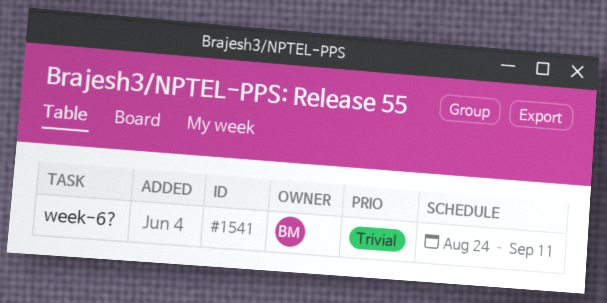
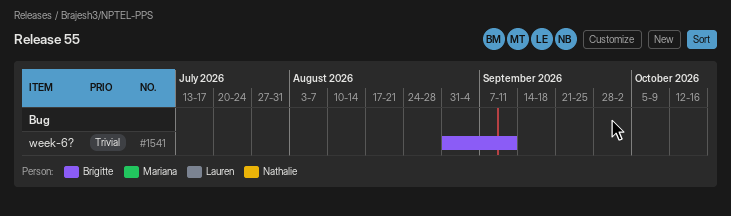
#1541, start: Aug 24 -> Aug 31

